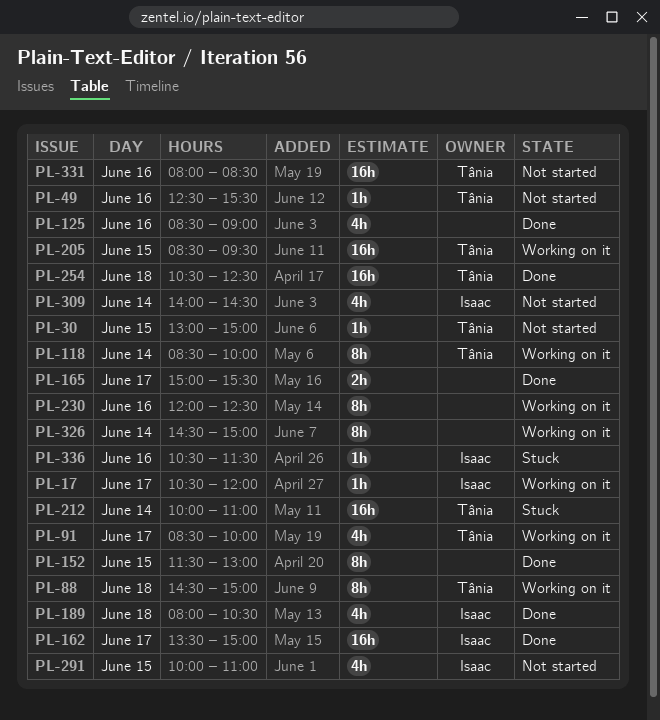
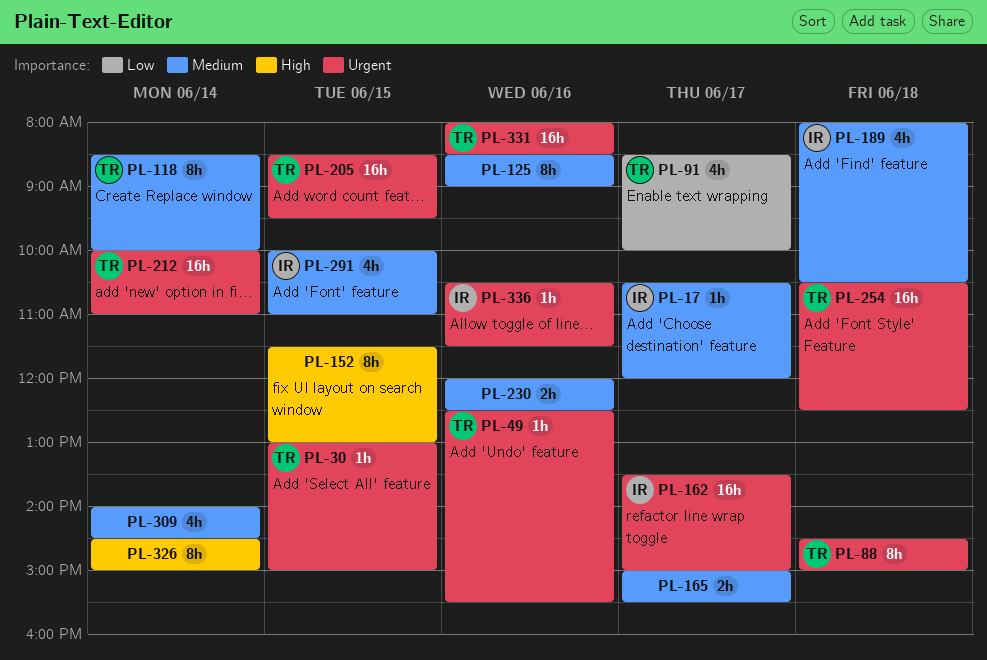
PL-125, estimate: 4h -> 8h
PL-230, estimate: 8h -> 2h
PL-309, owner: Isaac -> none

